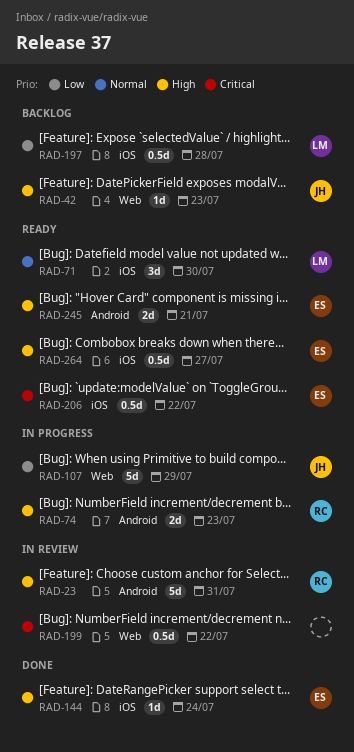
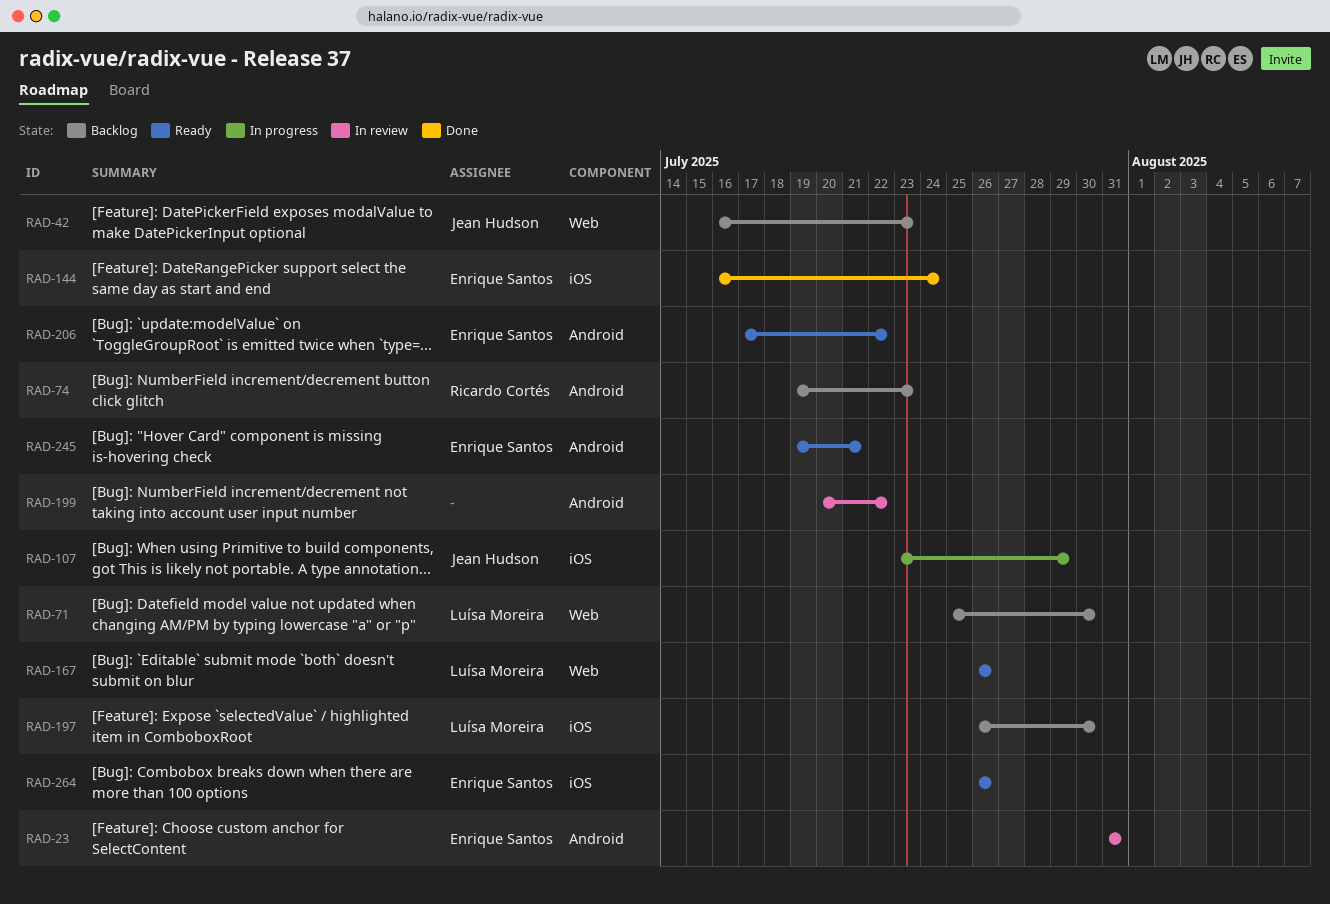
RAD-23, owner: Ricardo Cortés -> Enrique Santos
RAD-71, status: Ready -> Backlog
RAD-71, label: iOS -> Web
RAD-74, status: In progress -> Backlog
RAD-107, label: Web -> iOS
RAD-167: none -> present
RAD-197, due: Jul 28 -> Jul 30
RAD-199, label: Web -> Android
RAD-206, label: iOS -> Android
RAD-264, due: Jul 27 -> Jul 26

